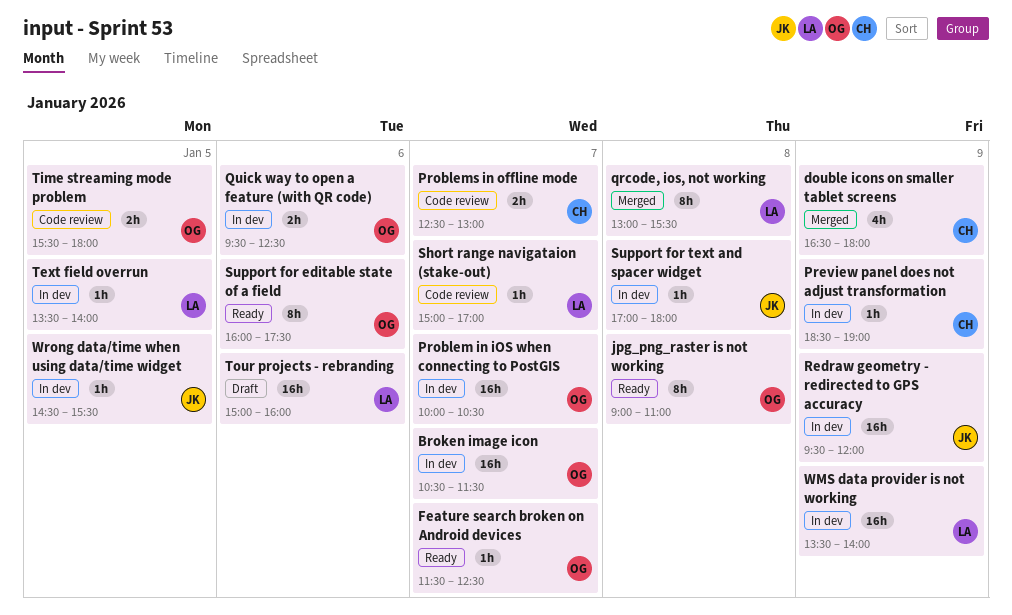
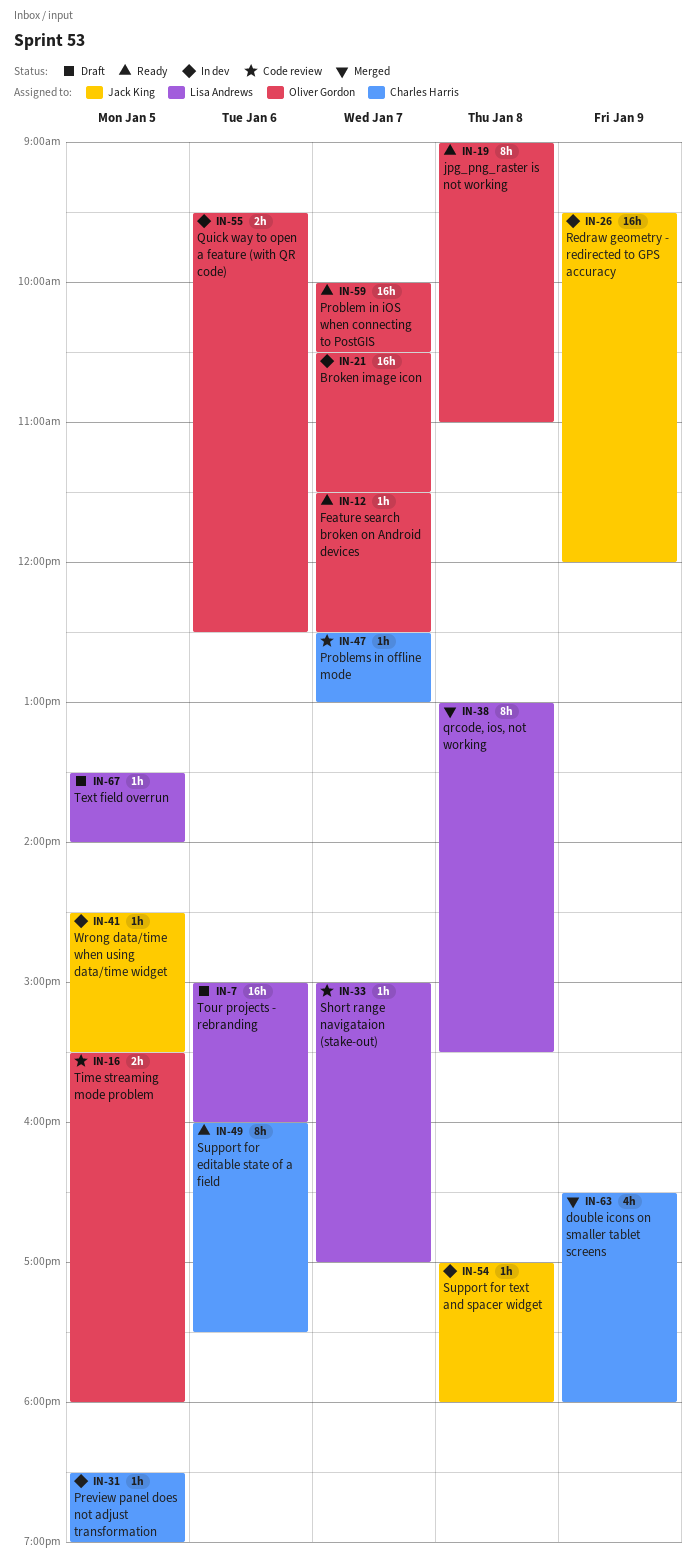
Preview panel does not adjust transformation, day: Jan 9 -> Jan 5
Problem in iOS when connecting to PostGIS, status: In dev -> Ready
Problems in offline mode, estimate: 2h -> 1h
Support for editable state of a field, owner: Oliver Gordon -> Charles Harris
Text field overrun, status: In dev -> Draft
WMS data provider is not working: present -> none

